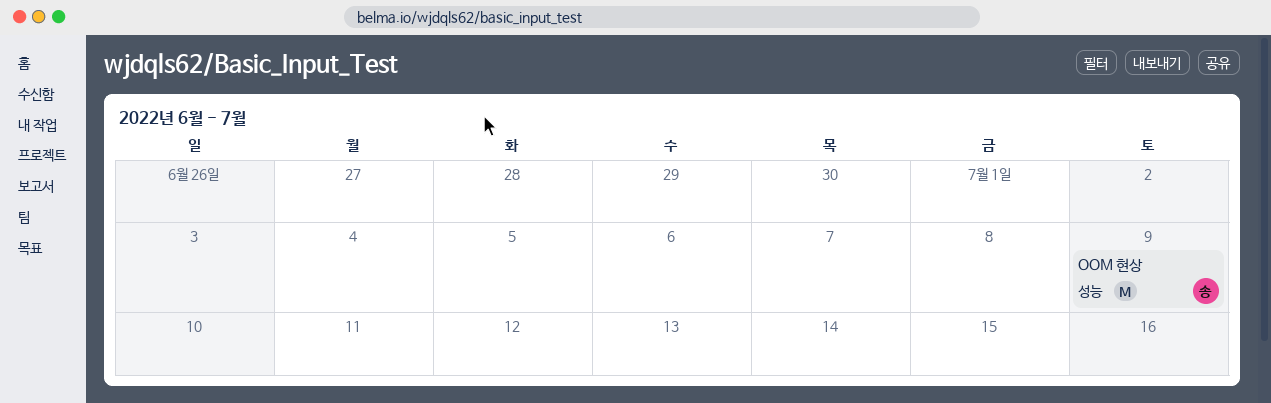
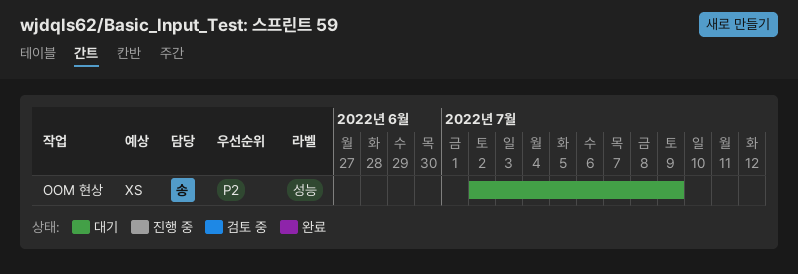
OOM 현상, estimate: M -> XS

